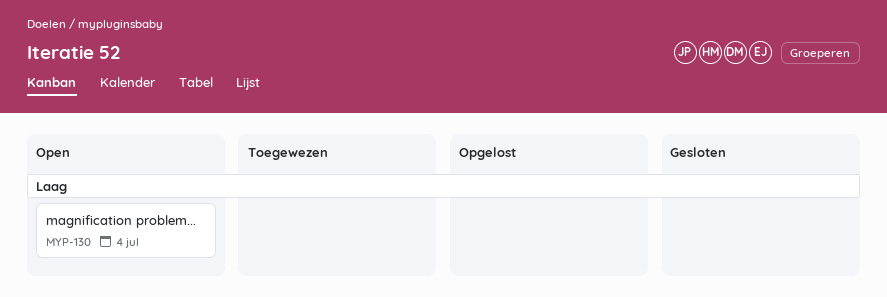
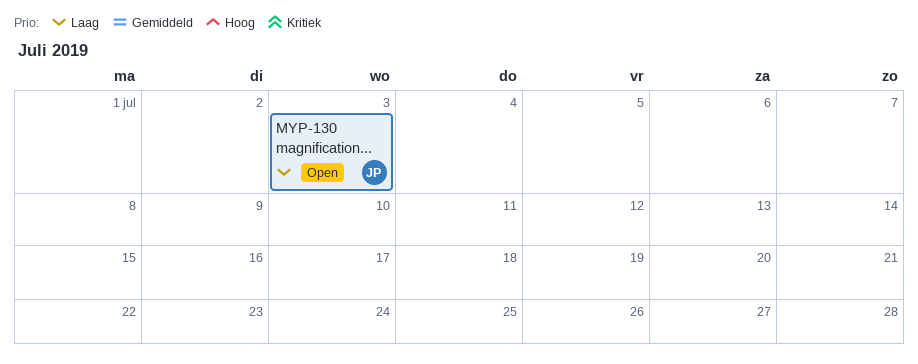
MYP-130, due: Jul 4 -> Jul 3

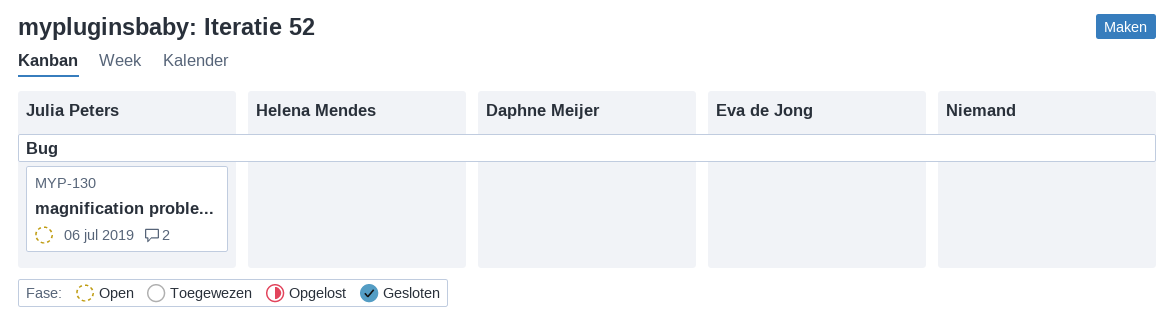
MYP-130, due: Jul 3 -> Jul 6

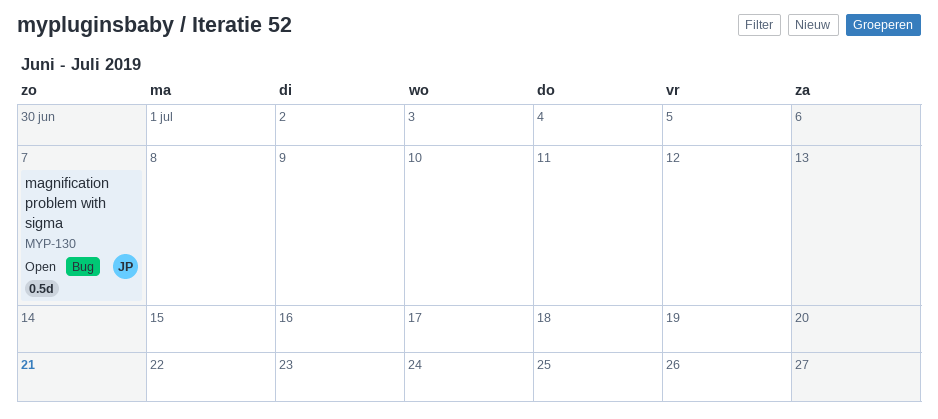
MYP-130, due: Jul 6 -> Jul 7

